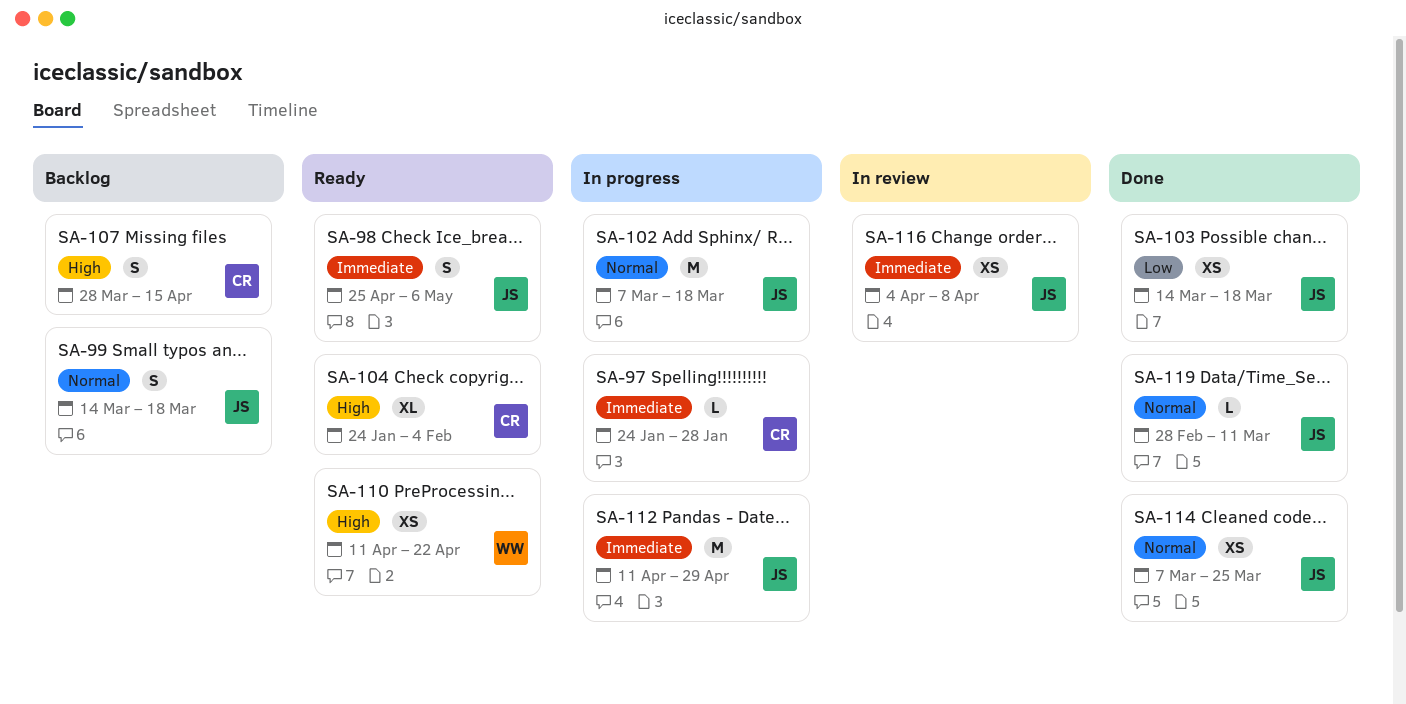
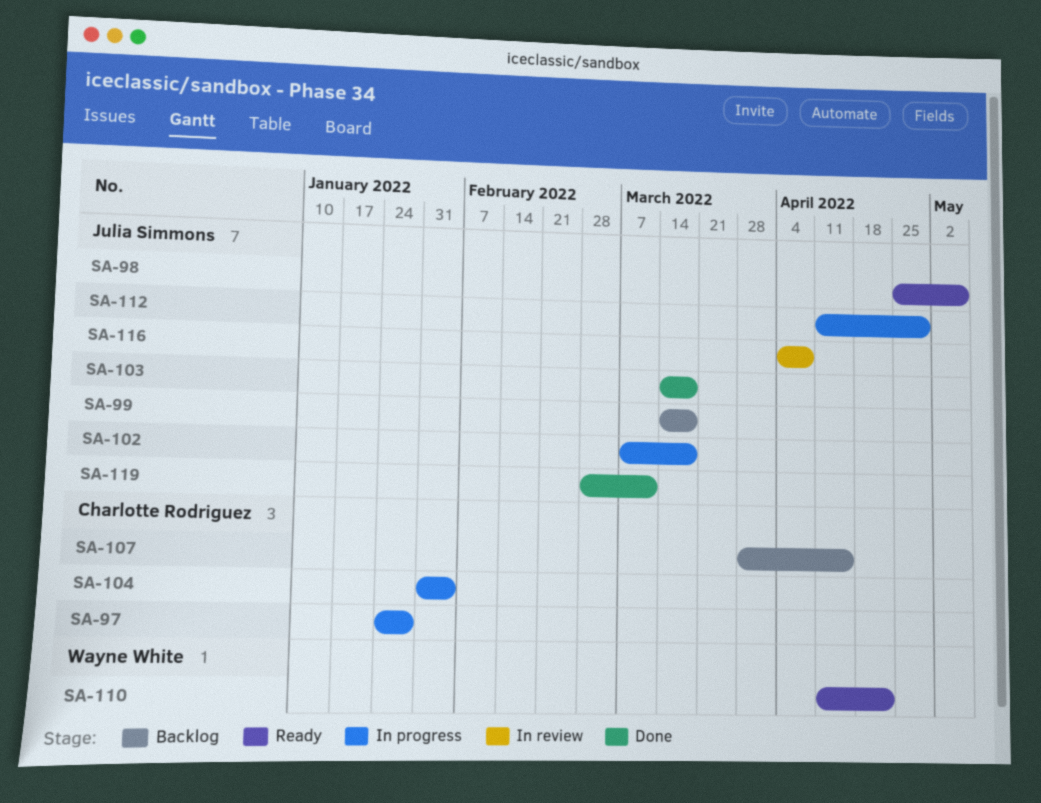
SA-104, status: Ready -> In progress
SA-104, start: Jan 24 -> Jan 31
SA-114: present -> none

